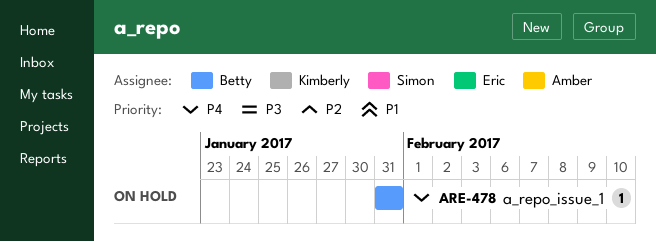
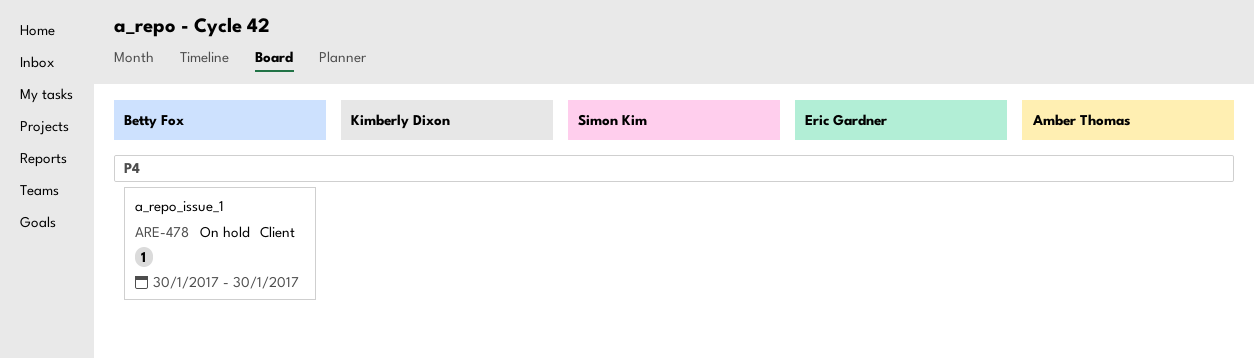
ARE-478, start: Jan 31 -> Jan 30
ARE-478, due: Jan 31 -> Jan 30

